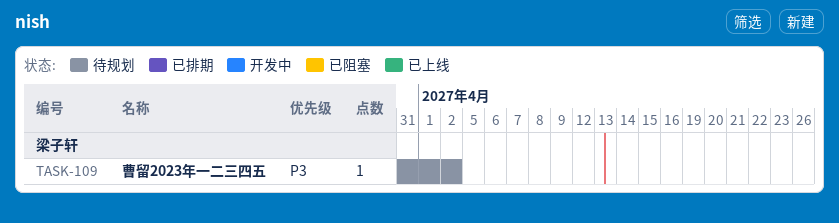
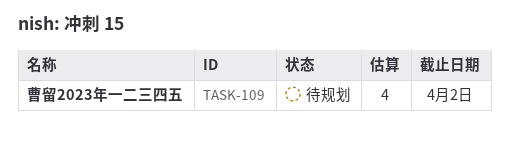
TASK-109, estimate: 1 -> 4

